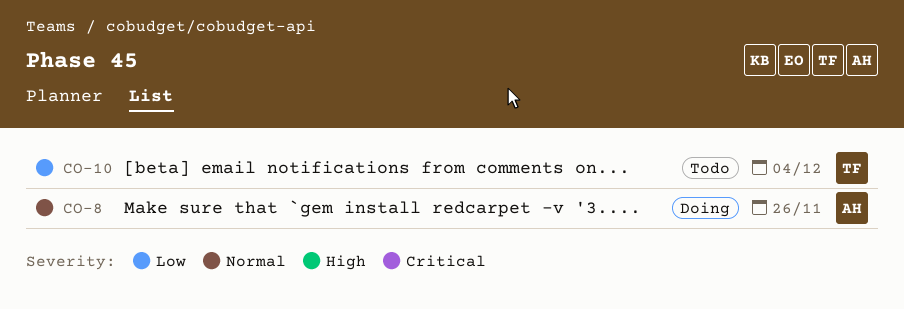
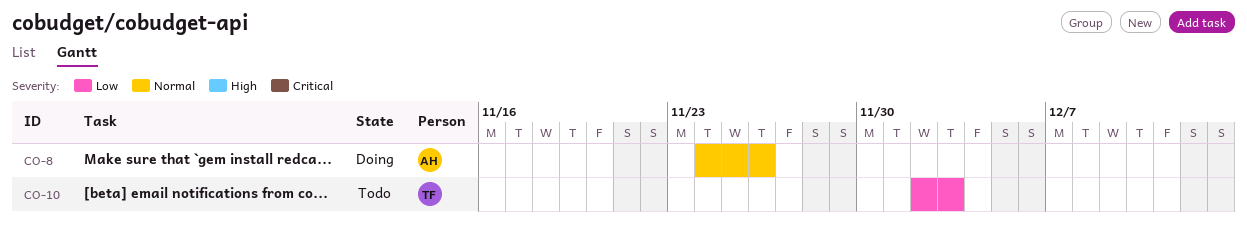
CO-10, due: Dec 4 -> Dec 3

